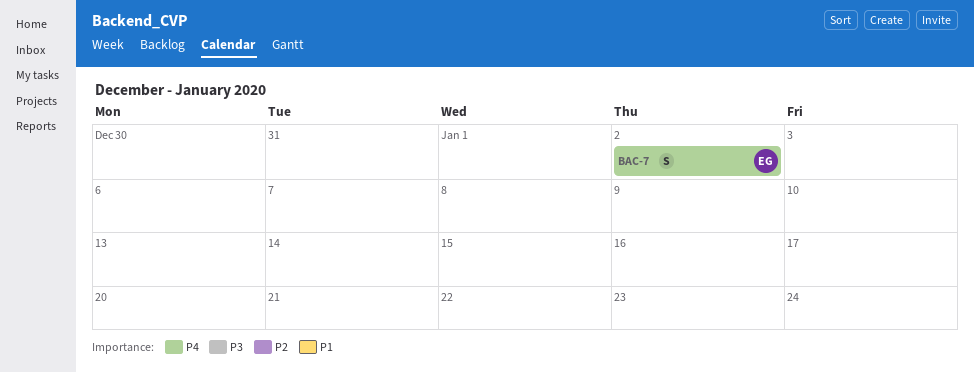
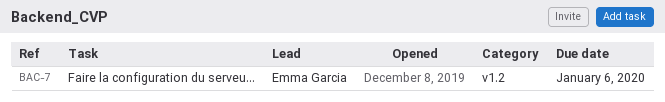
BAC-7, due: Jan 2 -> Jan 6

